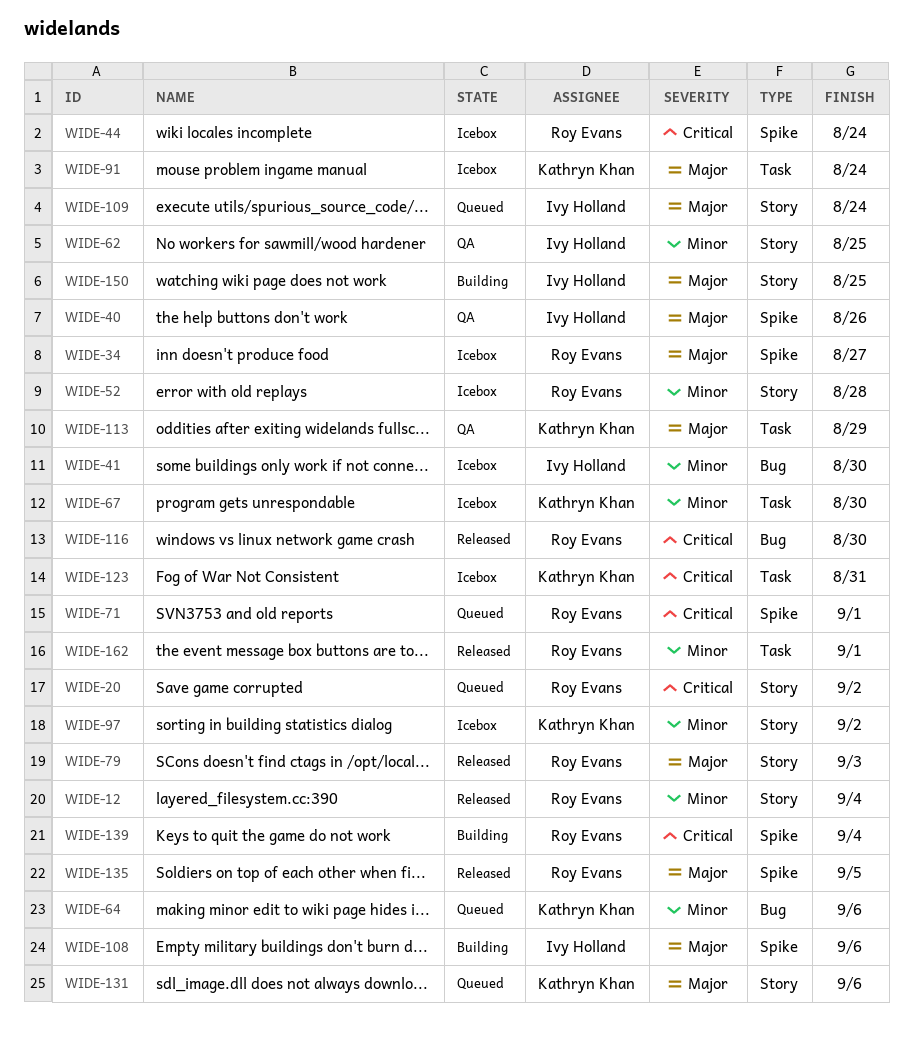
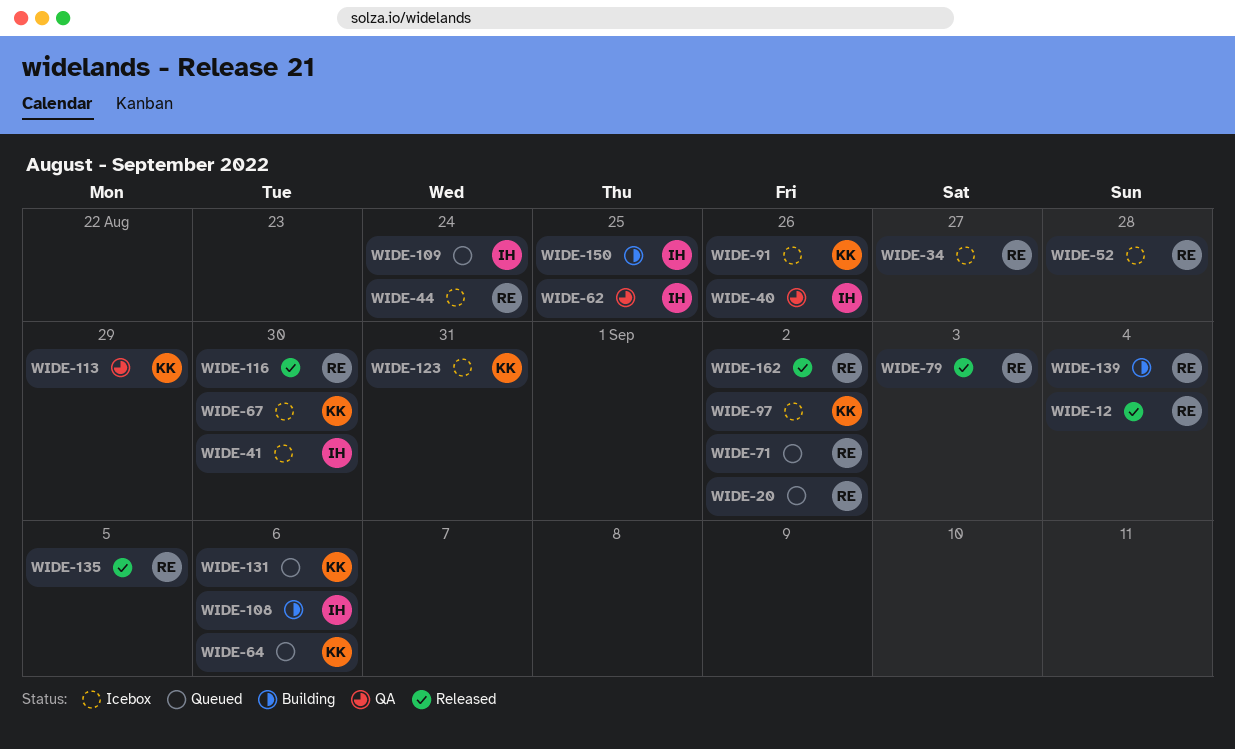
WIDE-71, due: Sep 1 -> Sep 2
WIDE-91, due: Aug 24 -> Aug 26
WIDE-162, due: Sep 1 -> Sep 2

